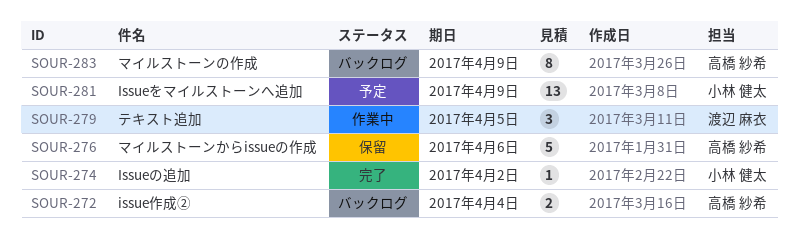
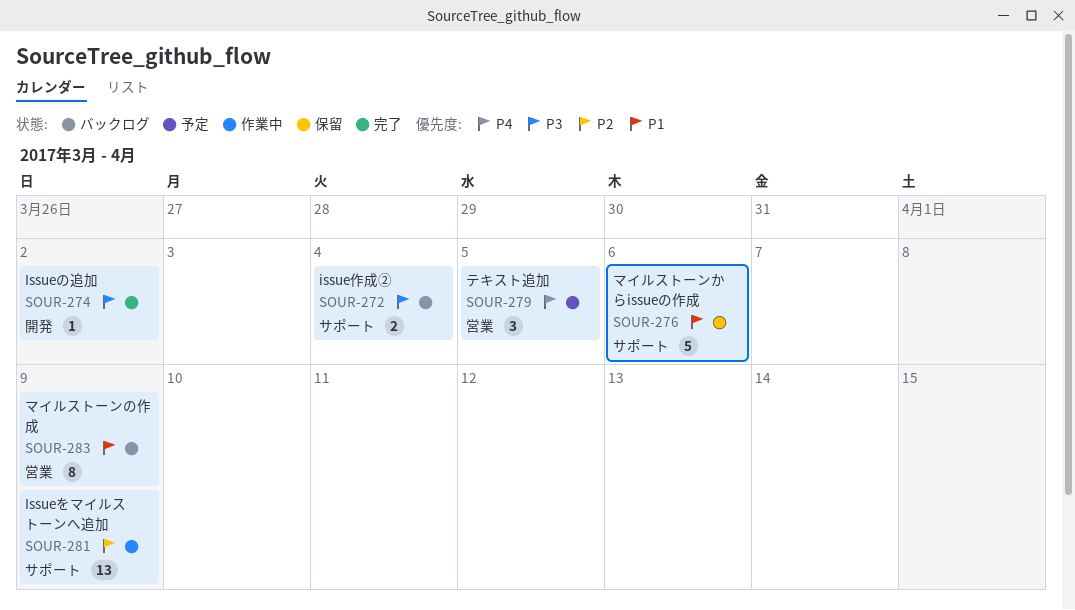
SOUR-279, status: 作業中 -> 予定
SOUR-281, status: 予定 -> 作業中

